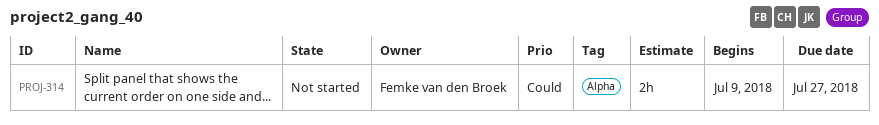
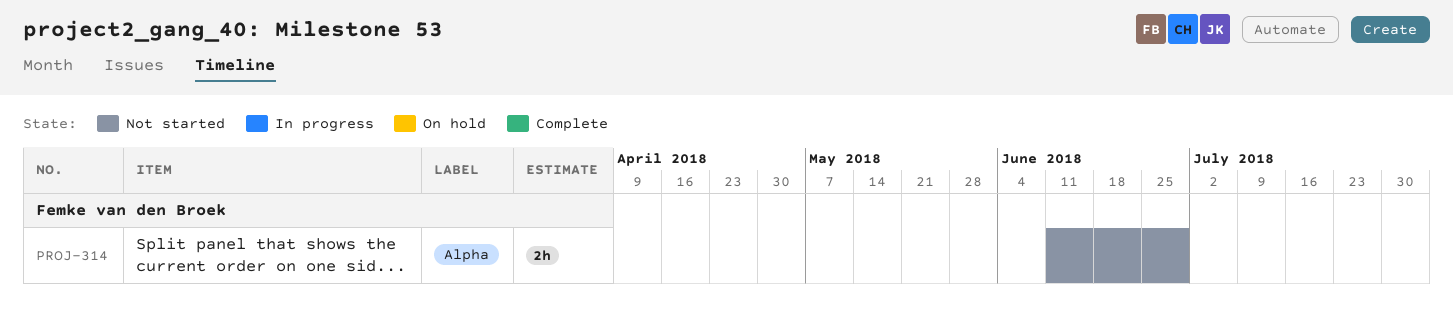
PROJ-314, start: Jul 9 -> Jun 11
PROJ-314, due: Jul 27 -> Jun 29

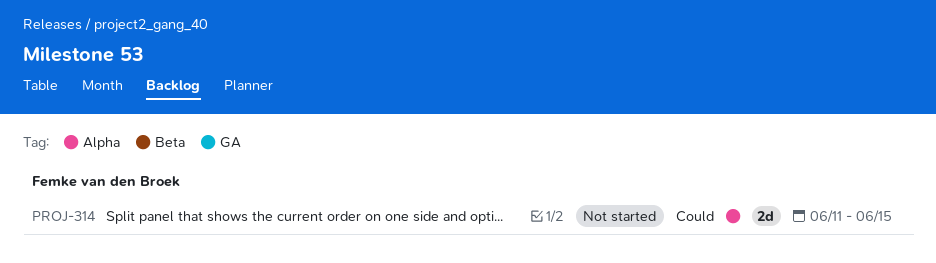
PROJ-314, estimate: 2h -> 2d
PROJ-314, due: Jun 29 -> Jun 15

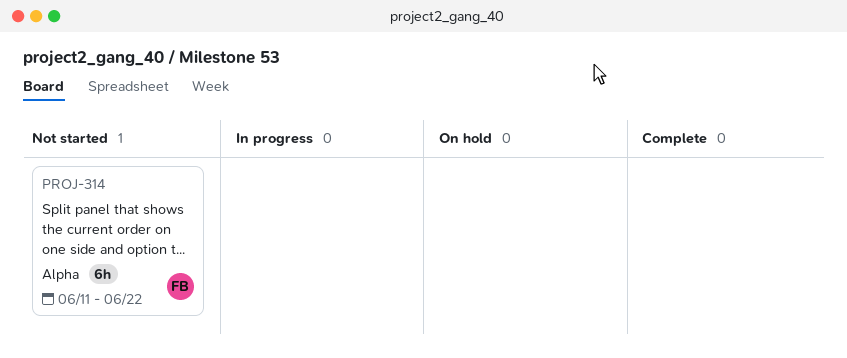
PROJ-314, estimate: 2d -> 6h
PROJ-314, due: Jun 15 -> Jun 22

